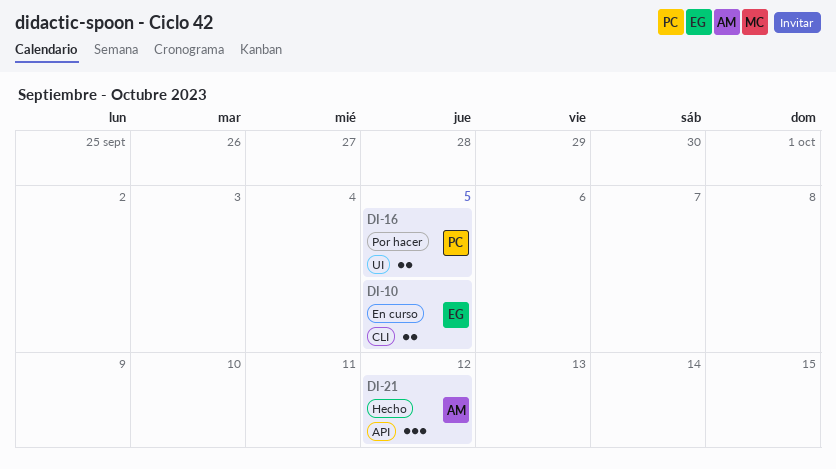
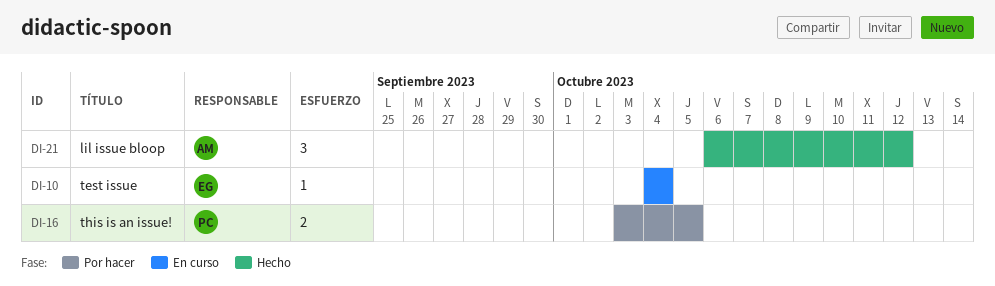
DI-10, estimate: 2 -> 1
DI-10, due: Oct 5 -> Oct 4

